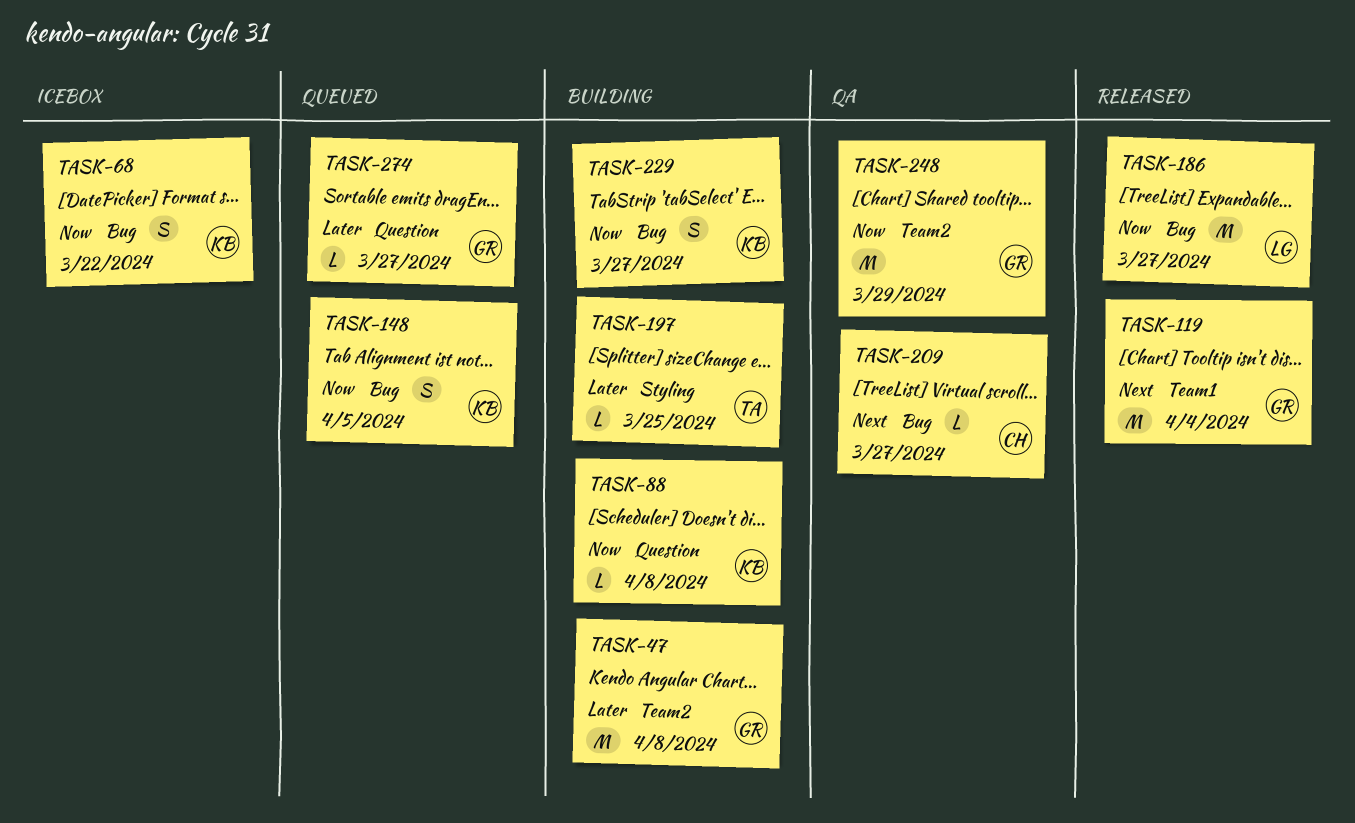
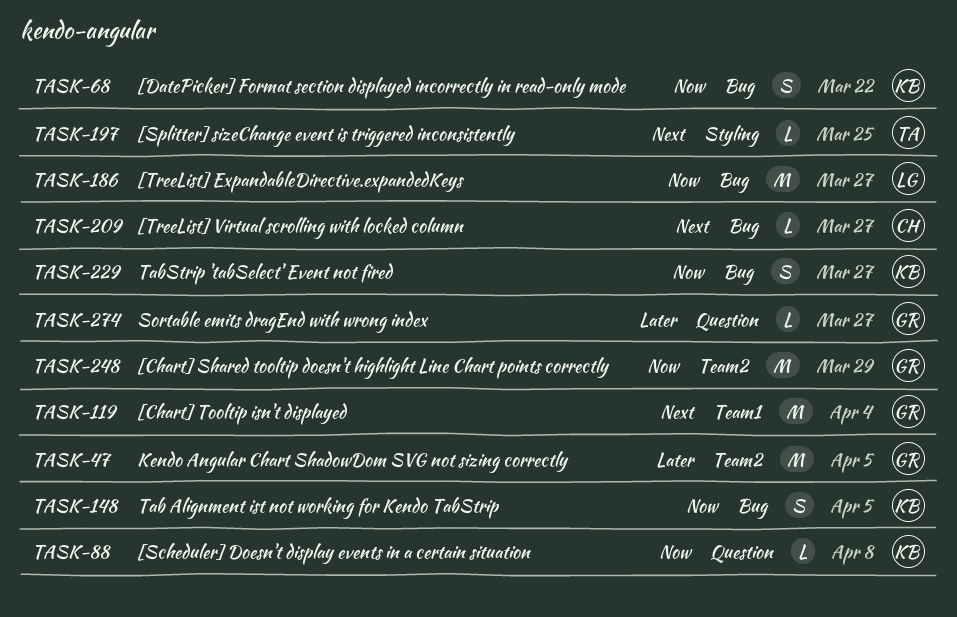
TASK-47, due: Apr 8 -> Apr 5
TASK-197, priority: Later -> Next

